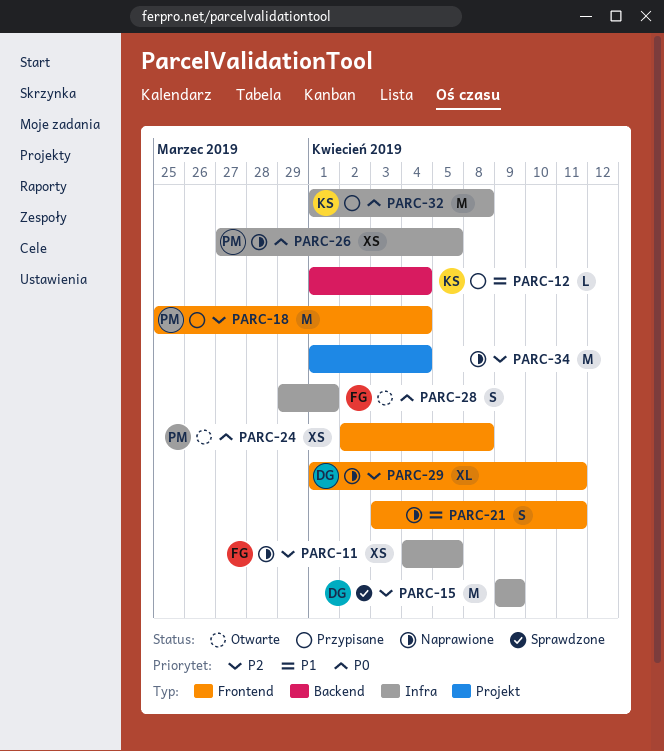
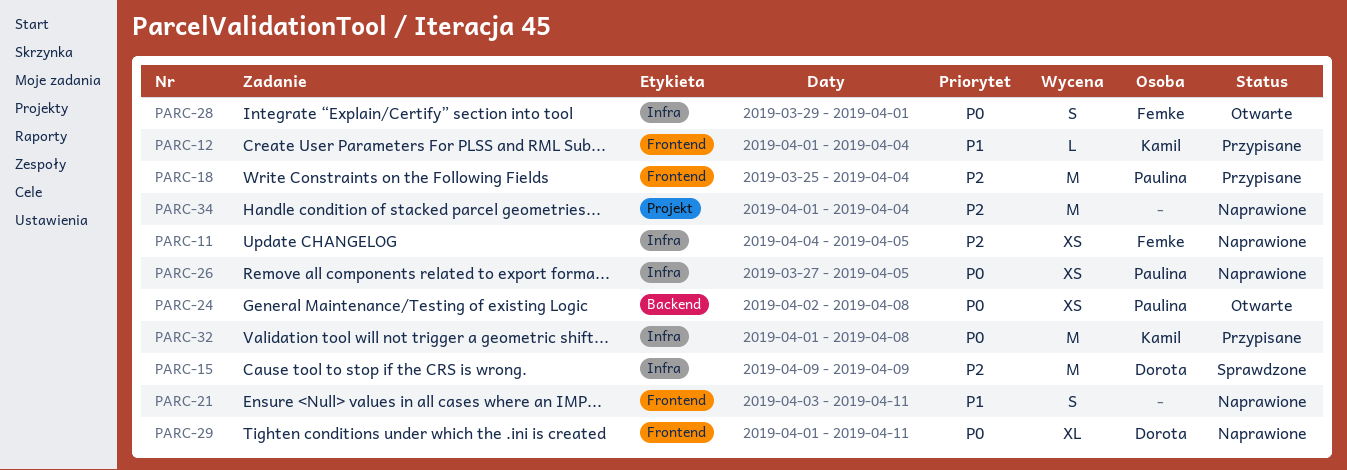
PARC-12, label: Backend -> Frontend
PARC-24, label: Frontend -> Backend
PARC-29, priority: P2 -> P0

